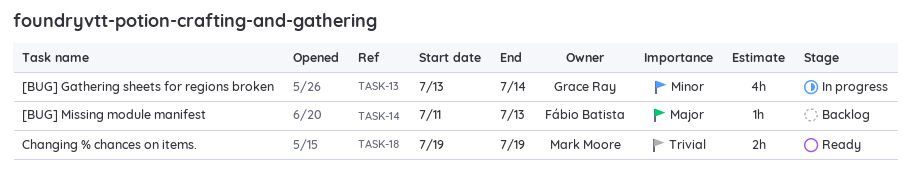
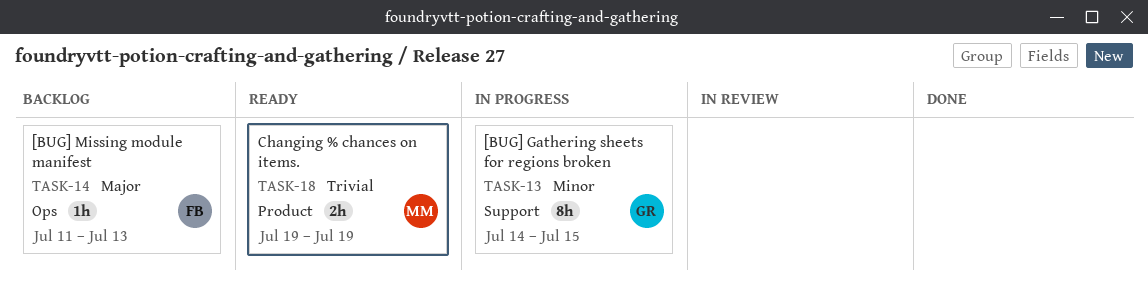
TASK-13, estimate: 4h -> 8h
TASK-13, start: Jul 13 -> Jul 14
TASK-13, due: Jul 14 -> Jul 15

